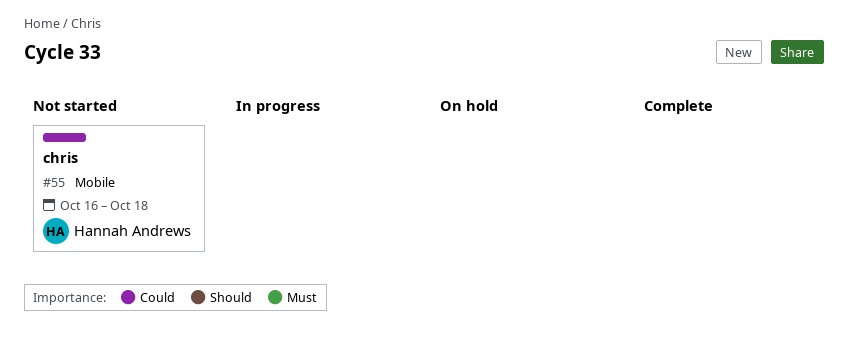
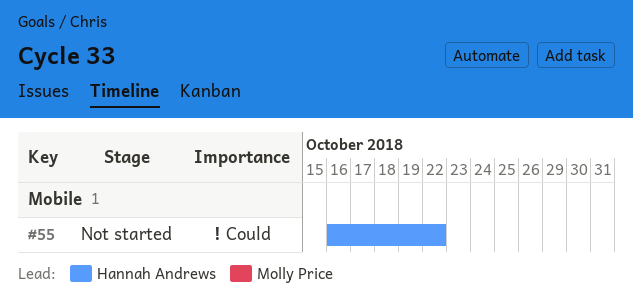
#55, due: Oct 18 -> Oct 22

